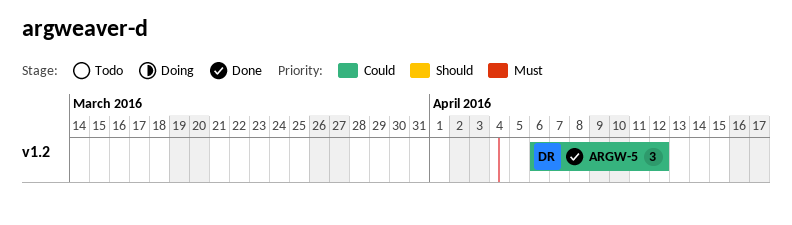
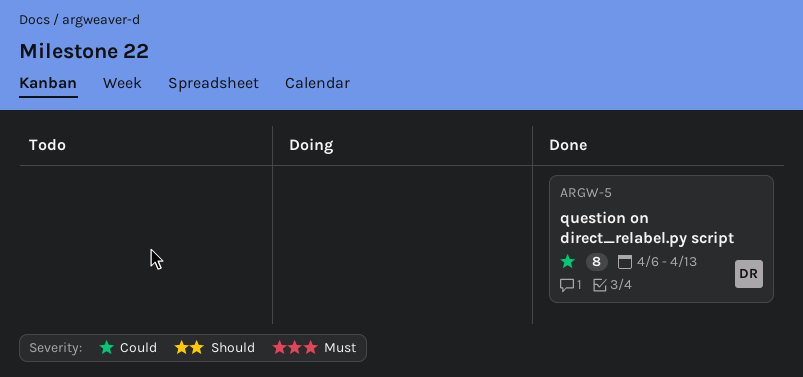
ARGW-5, estimate: 3 -> 8
ARGW-5, due: Apr 12 -> Apr 13

